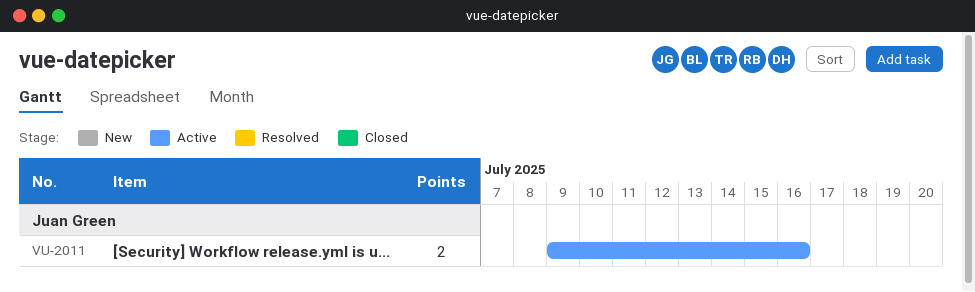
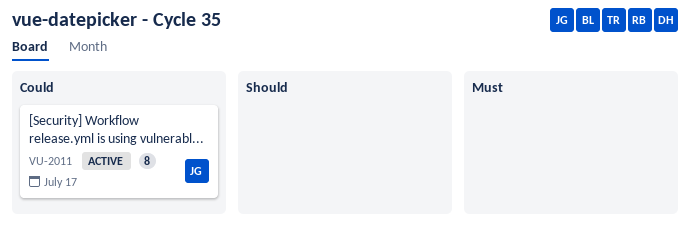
VU-2011, estimate: 2 -> 8
VU-2011, due: Jul 16 -> Jul 17

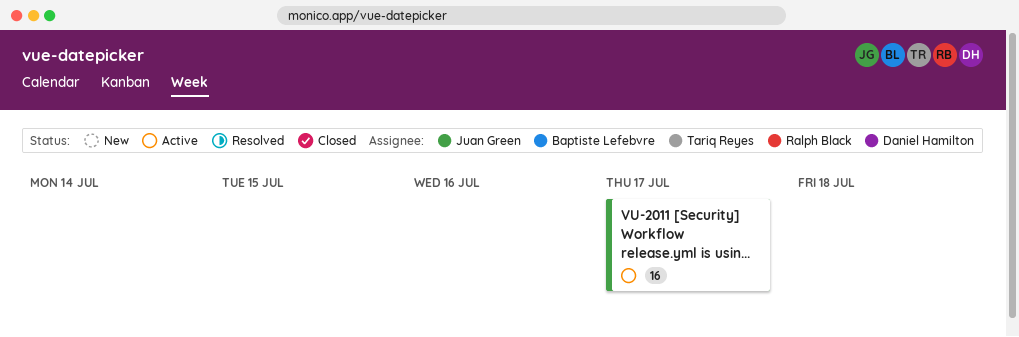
VU-2011, estimate: 8 -> 16

